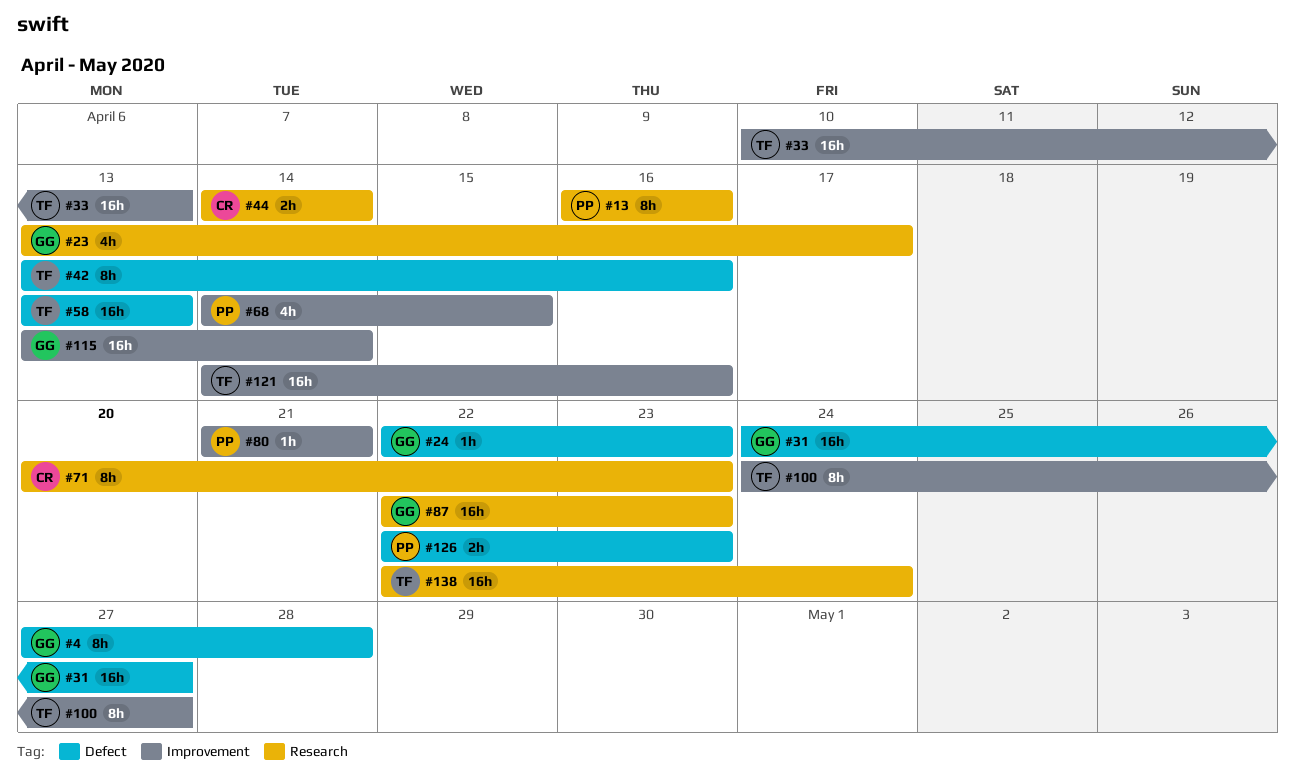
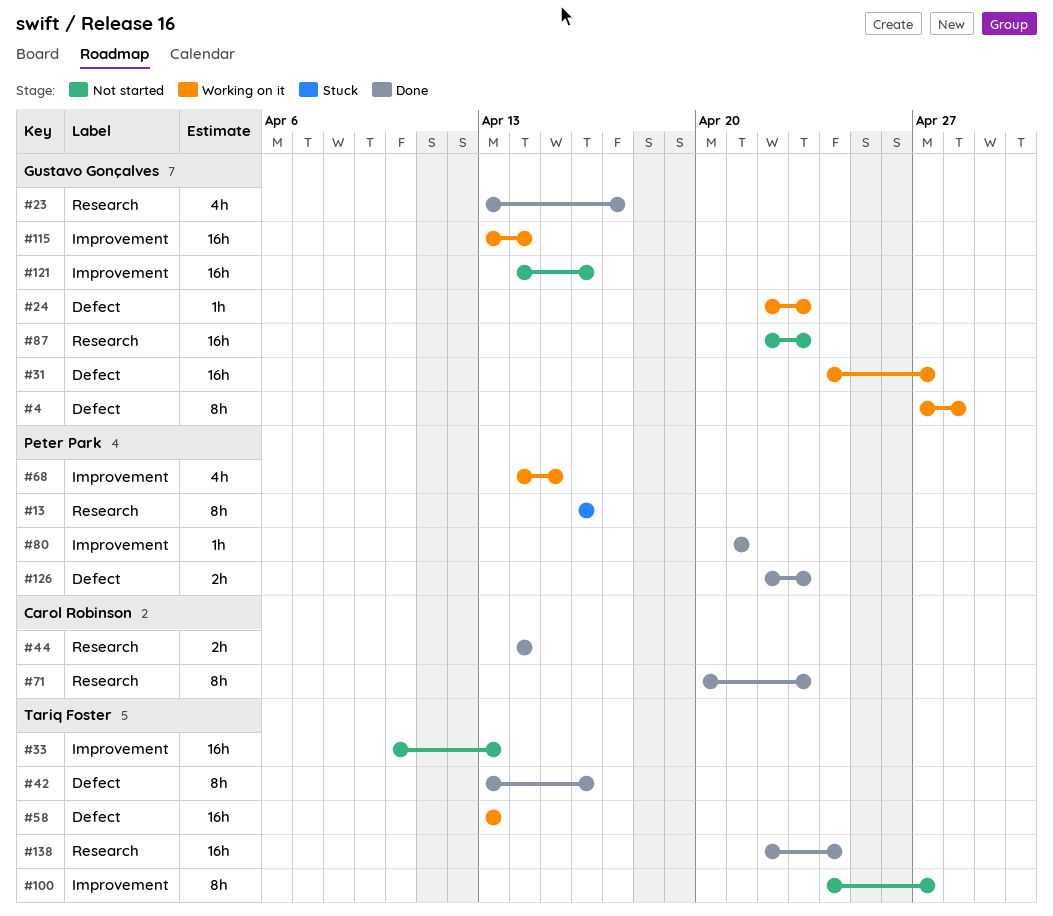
#121, owner: Tariq Foster -> Gustavo Gonçalves

